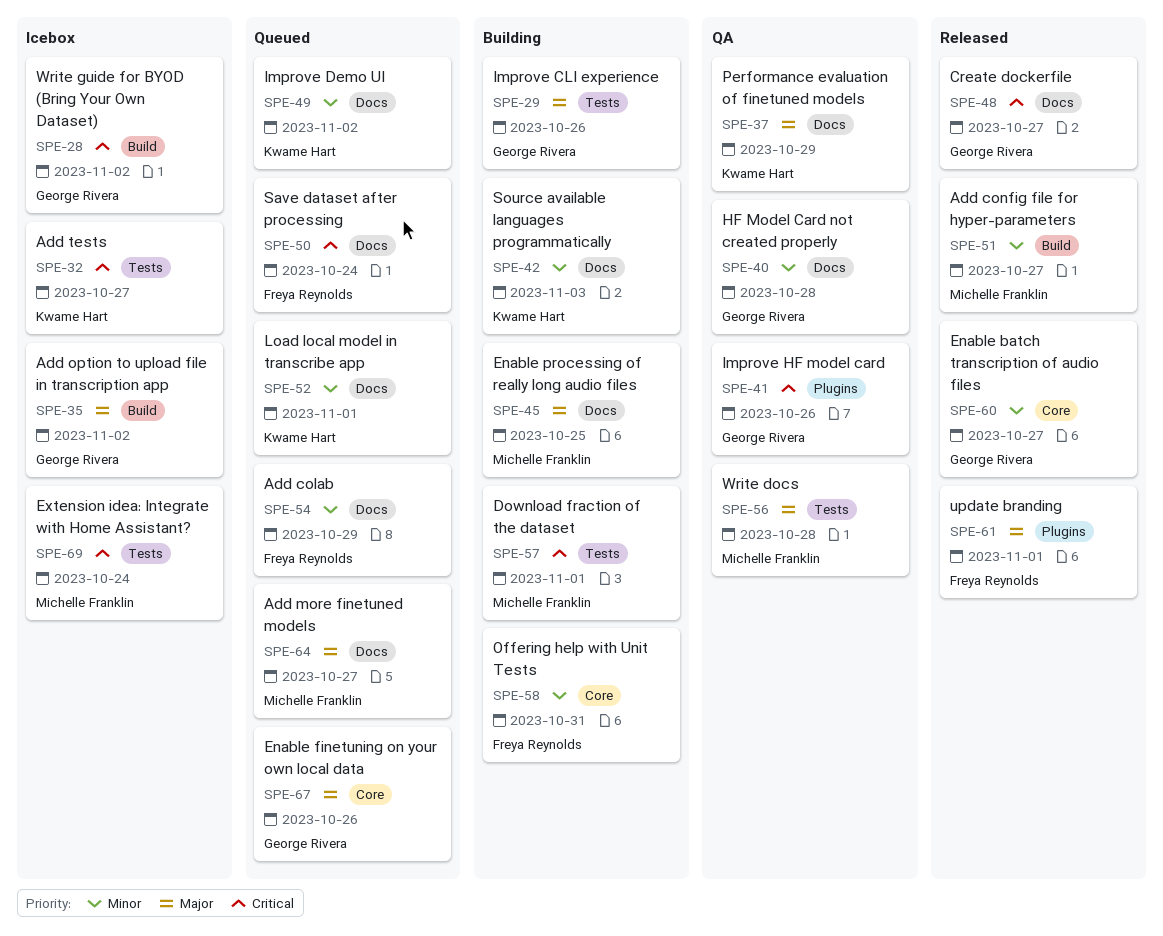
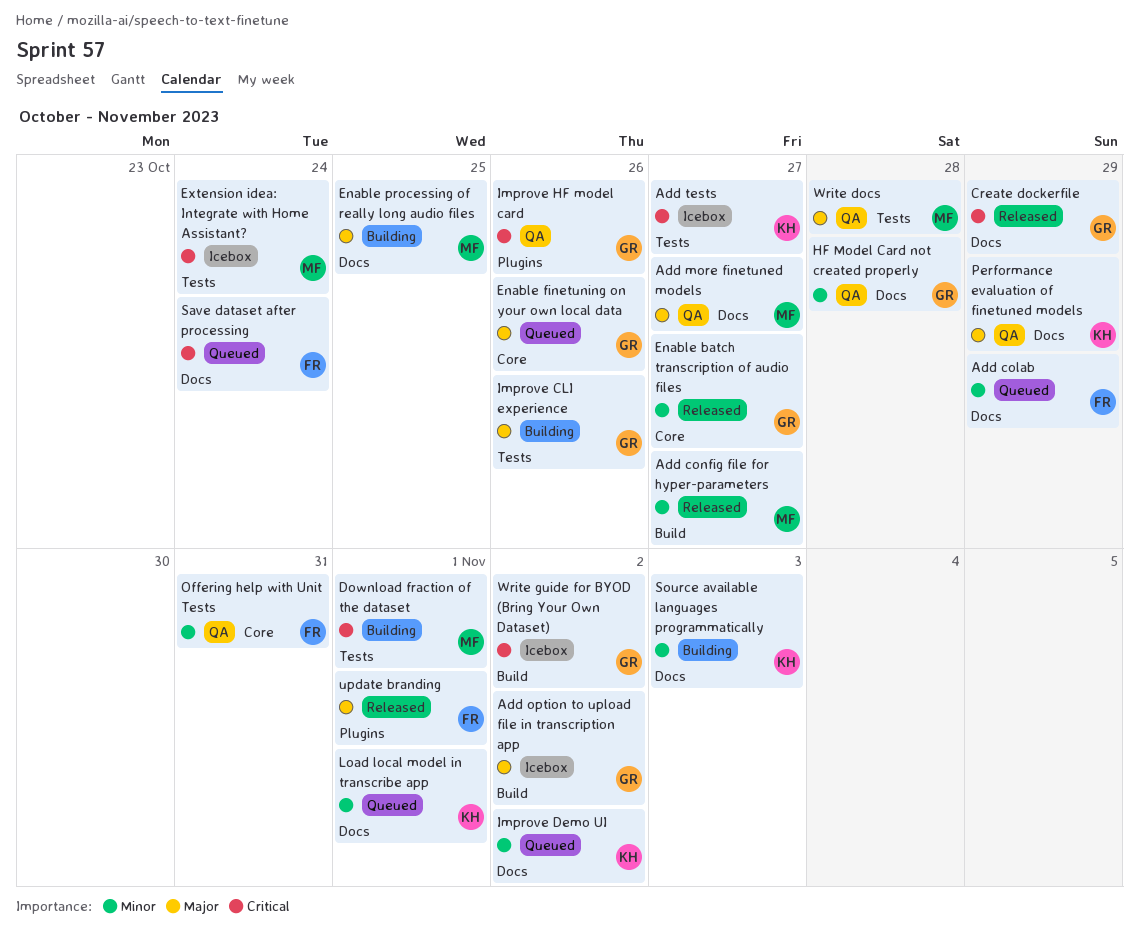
Add more finetuned models, status: Queued -> QA
Create dockerfile, due: Oct 27 -> Oct 29
Offering help with Unit Tests, status: Building -> QA

